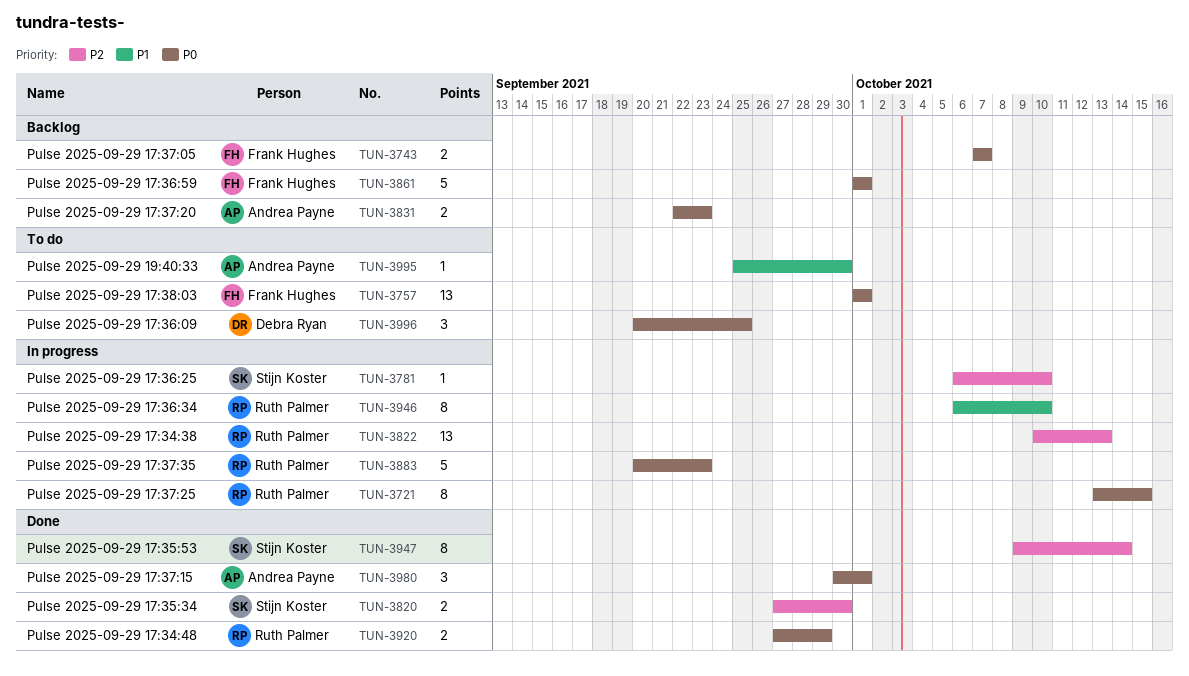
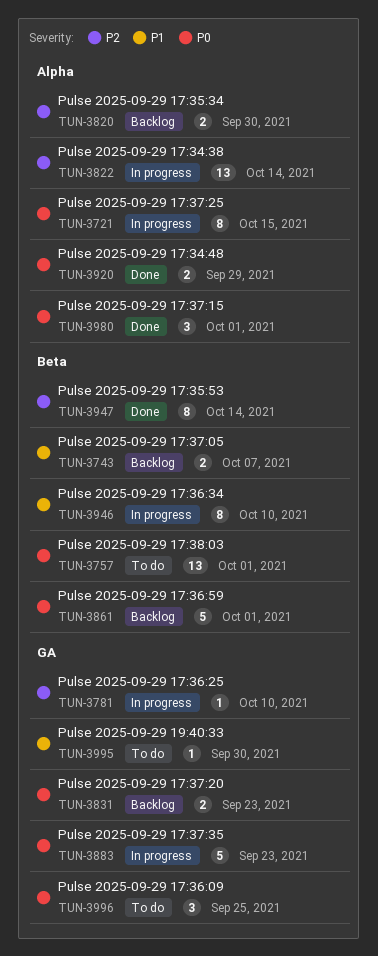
TUN-3743, priority: P0 -> P1
TUN-3820, status: Done -> Backlog
TUN-3822, due: Oct 13 -> Oct 14

